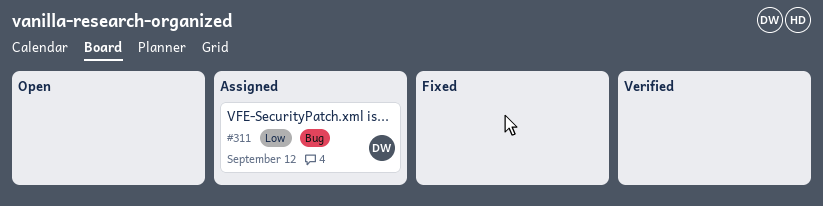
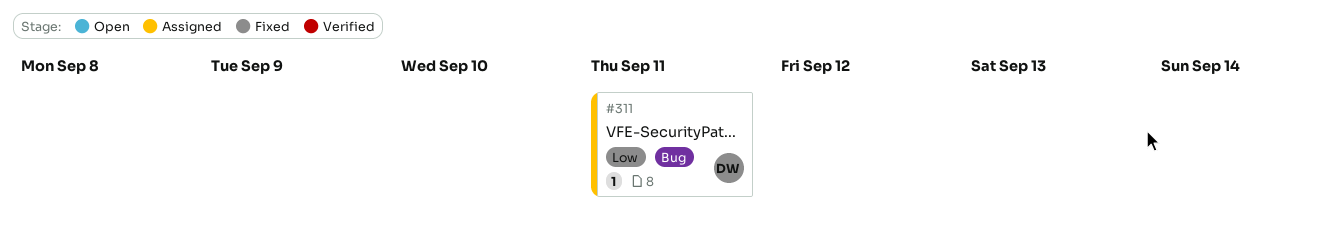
#311, due: Sep 12 -> Sep 11

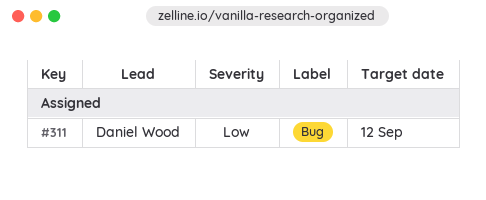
#311, due: Sep 11 -> Sep 12

